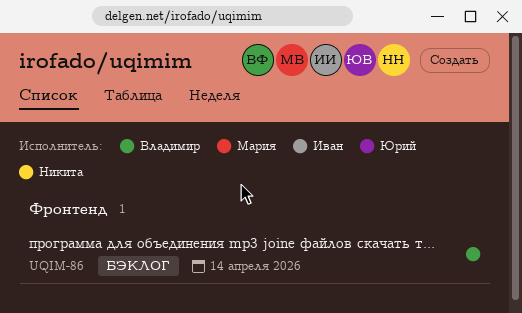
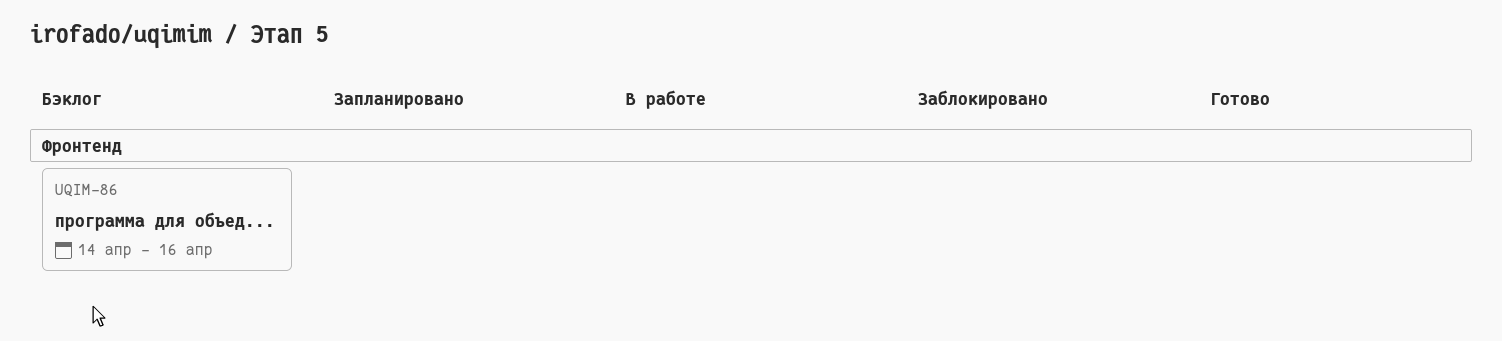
UQIM-86, due: Apr 14 -> Apr 16

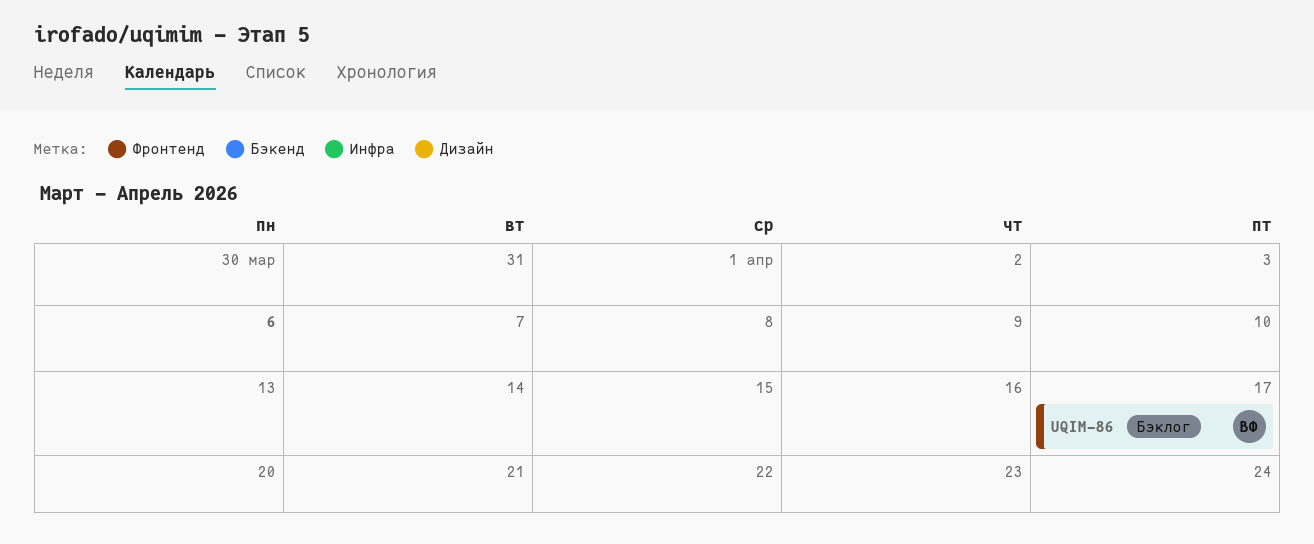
UQIM-86, due: Apr 16 -> Apr 17

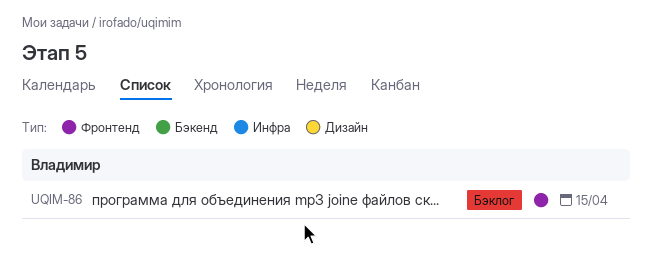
UQIM-86, due: Apr 17 -> Apr 15

